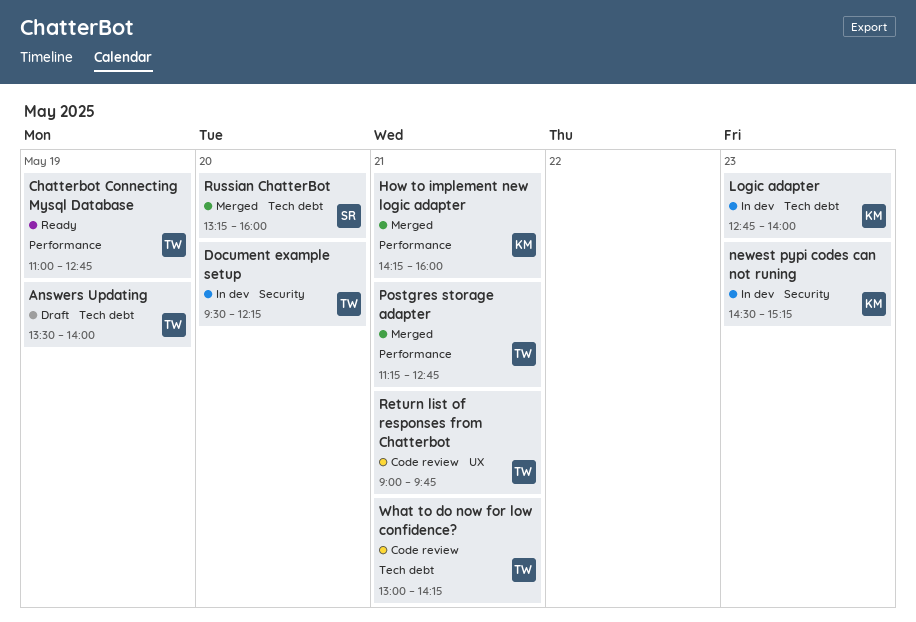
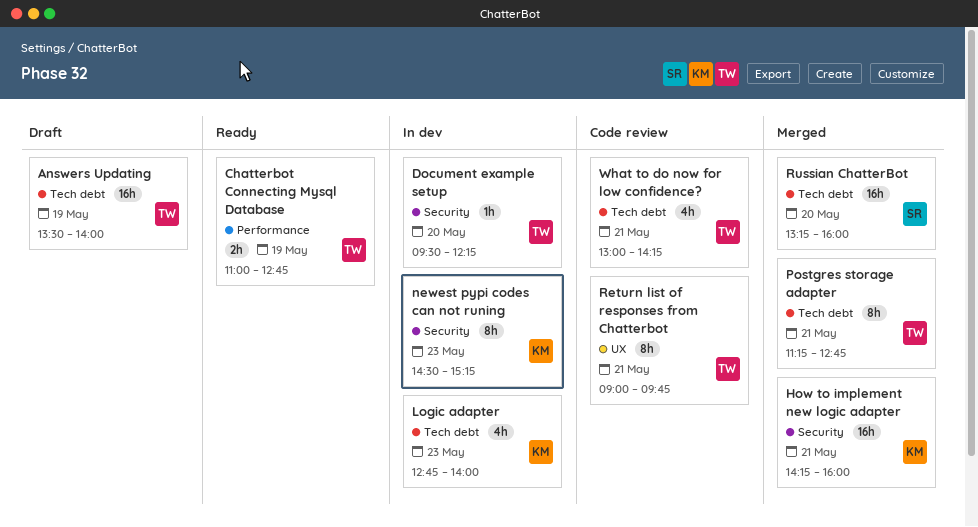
How to implement new logic adapter, label: Performance -> Security
Postgres storage adapter, label: Performance -> Tech debt

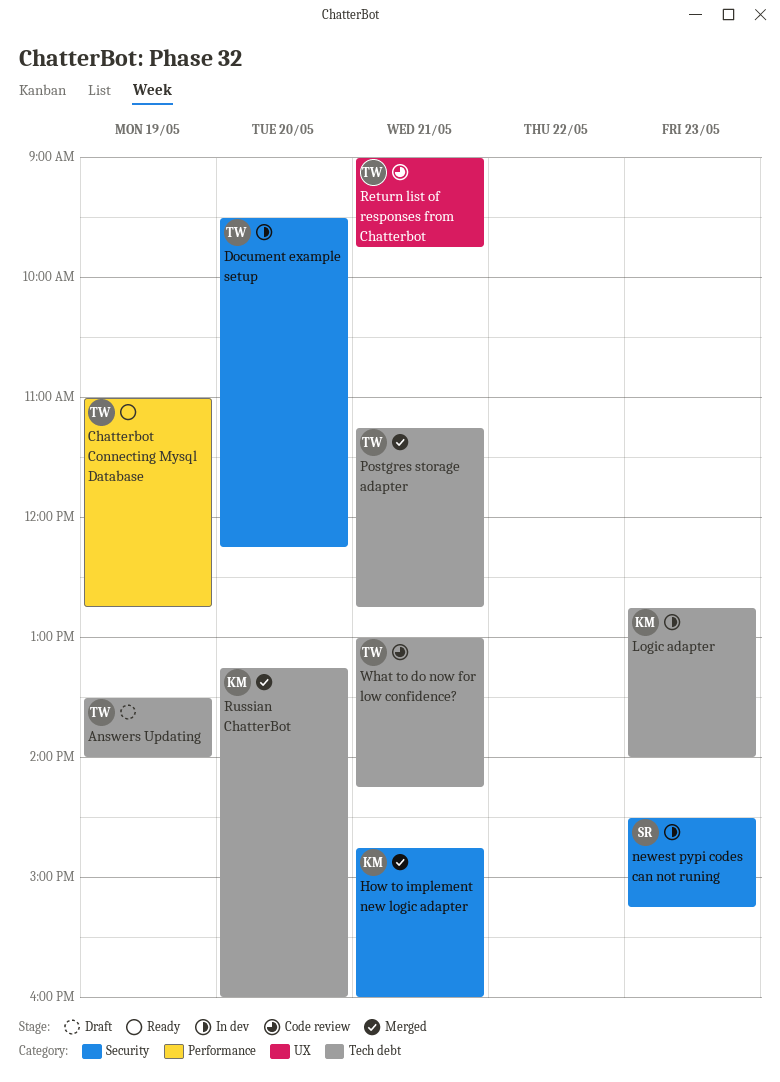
How to implement new logic adapter, begins: 14:15 -> 14:45
newest pypi codes can not runing, owner: KM -> SR
Russian ChatterBot, owner: SR -> KM

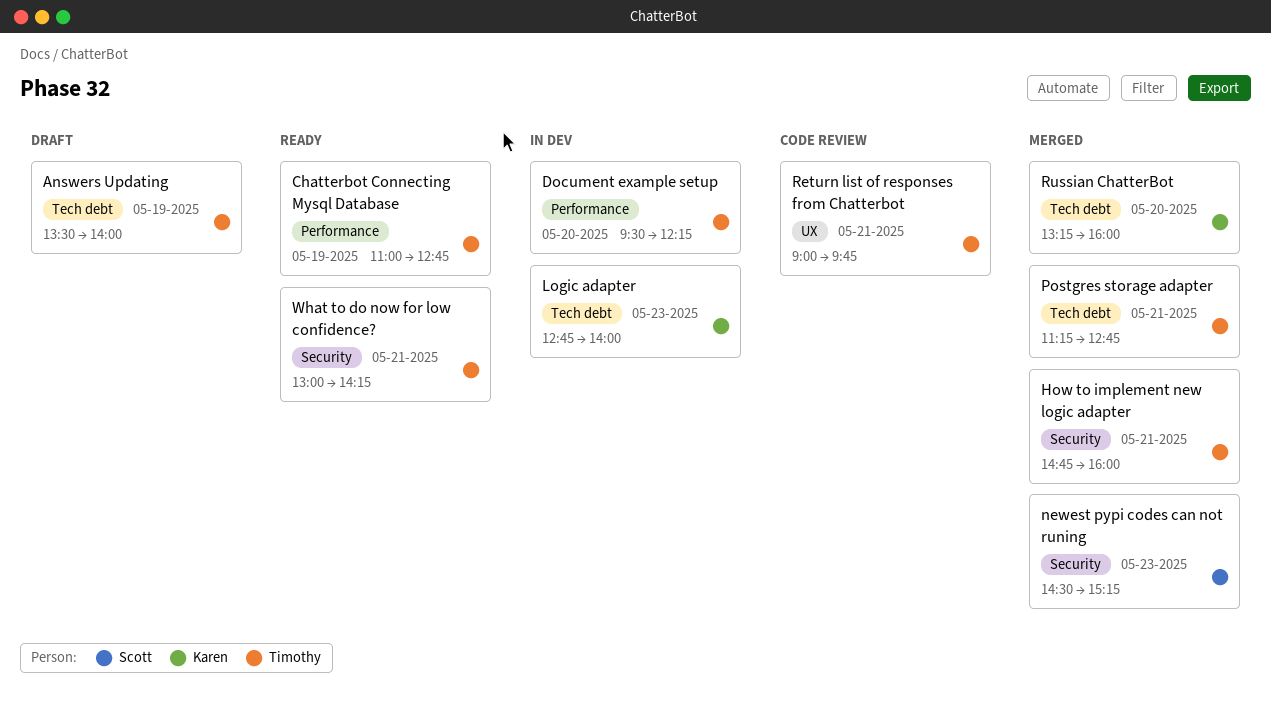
Document example setup, label: Security -> Performance
How to implement new logic adapter, owner: Karen -> Timothy
newest pypi codes can not runing, status: In dev -> Merged
What to do now for low confidence?, status: Code review -> Ready
What to do now for low confidence?, label: Tech debt -> Security

